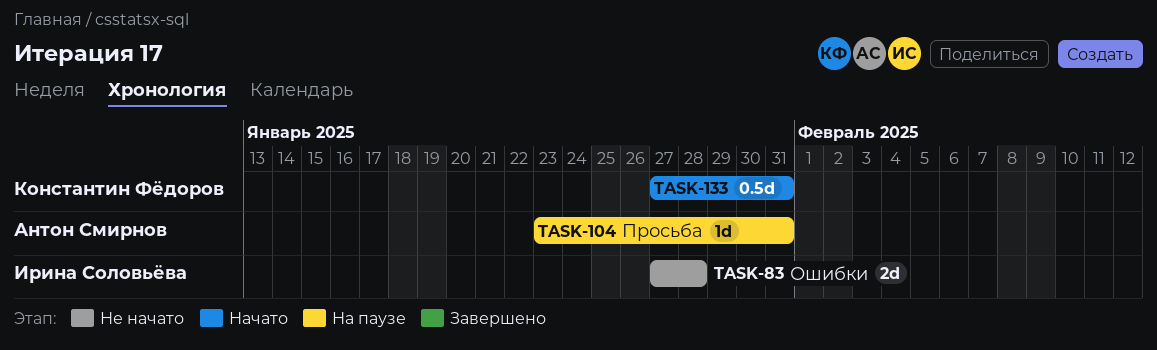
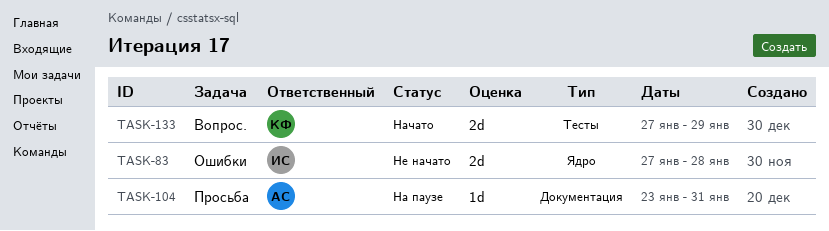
TASK-133, estimate: 0.5d -> 2d
TASK-133, due: Jan 31 -> Jan 29

